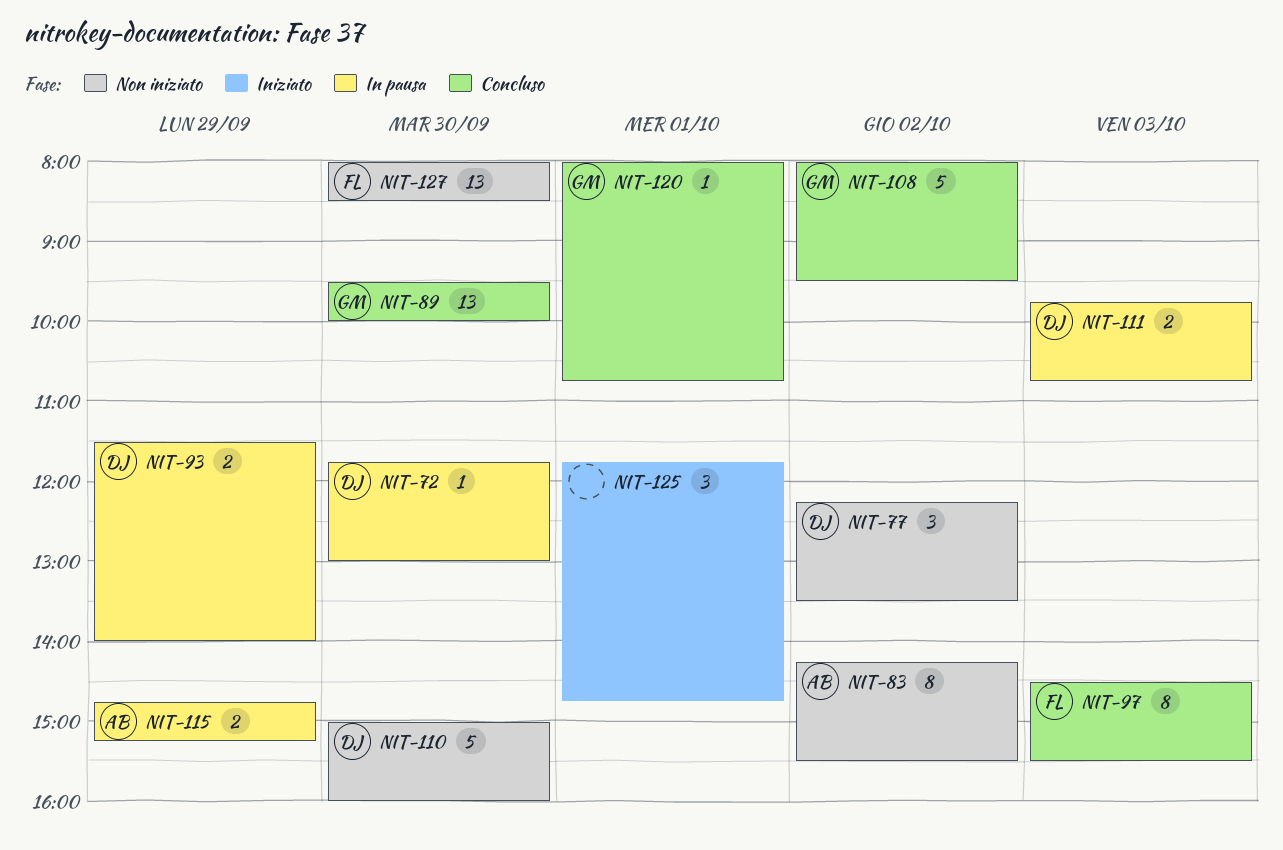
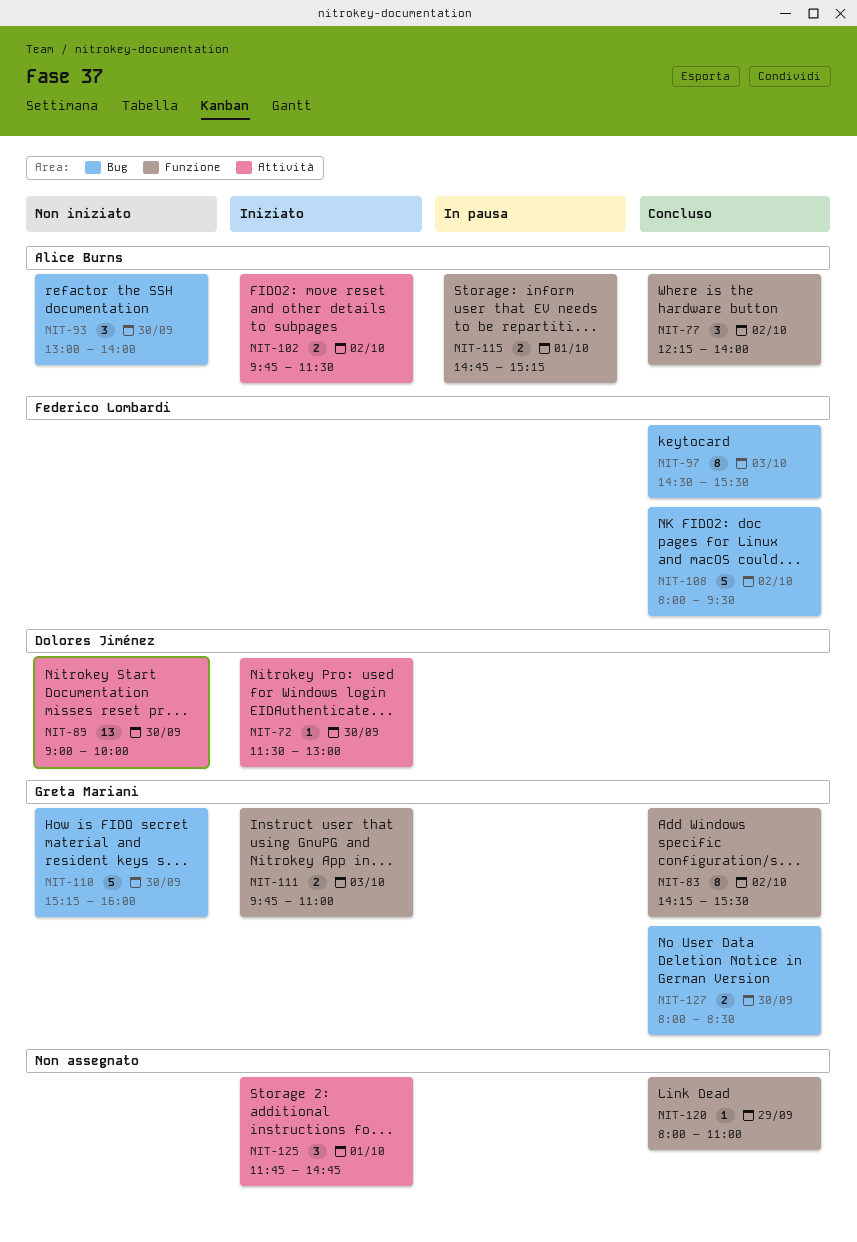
NIT-72, status: In pausa -> Iniziato
NIT-72, begins: 11:45 -> 11:30
NIT-77, status: Non iniziato -> Concluso
NIT-77, owner: Dolores Jiménez -> Alice Burns
NIT-77, ends: 13:30 -> 14:00
NIT-83, status: Non iniziato -> Concluso
NIT-83, owner: Alice Burns -> Greta Mariani
NIT-89, status: Concluso -> Non iniziato
NIT-89, owner: Greta Mariani -> Dolores Jiménez
NIT-89, begins: 09:30 -> 09:00
NIT-93, status: In pausa -> Non iniziato
NIT-93, owner: Dolores Jiménez -> Alice Burns
NIT-93, estimate: 2 -> 3
NIT-93, day: Sep 29 -> Sep 30
NIT-93, begins: 11:30 -> 13:00
NIT-102: none -> present
NIT-108, owner: Greta Mariani -> Federico Lombardi
NIT-110, owner: Dolores Jiménez -> Greta Mariani
NIT-110, begins: 15:00 -> 15:15
NIT-111, status: In pausa -> Iniziato
NIT-111, owner: Dolores Jiménez -> Greta Mariani
NIT-111, ends: 10:45 -> 11:00
NIT-115, day: Sep 29 -> Oct 1
NIT-120, owner: Greta Mariani -> none
NIT-120, day: Oct 1 -> Sep 29
NIT-120, ends: 10:45 -> 11:00
NIT-127, status: Non iniziato -> Concluso
NIT-127, owner: Federico Lombardi -> Greta Mariani
NIT-127, estimate: 13 -> 2

